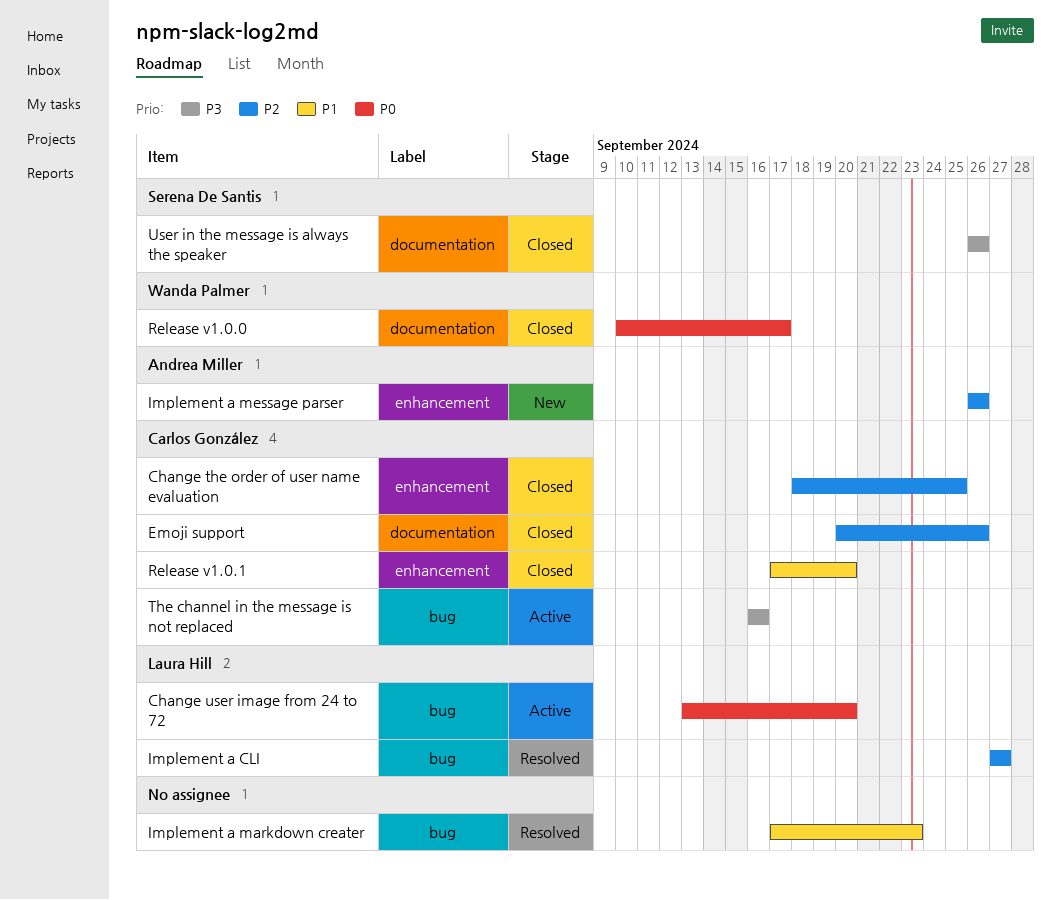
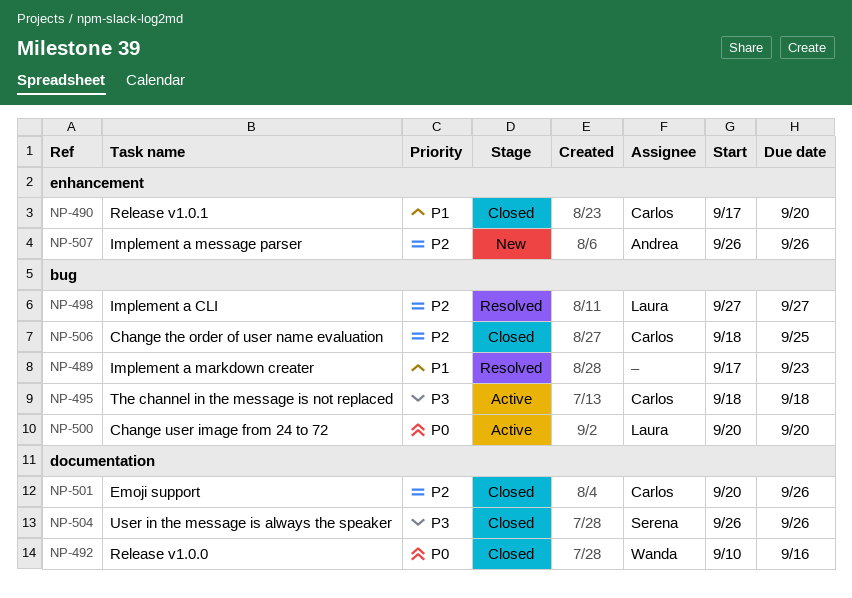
Change the order of user name evaluation, label: enhancement -> bug
Change user image from 24 to 72, start: Sep 13 -> Sep 20
Release v1.0.0, due: Sep 17 -> Sep 16
The channel in the message is not replaced, start: Sep 16 -> Sep 18
The channel in the message is not replaced, due: Sep 16 -> Sep 18

